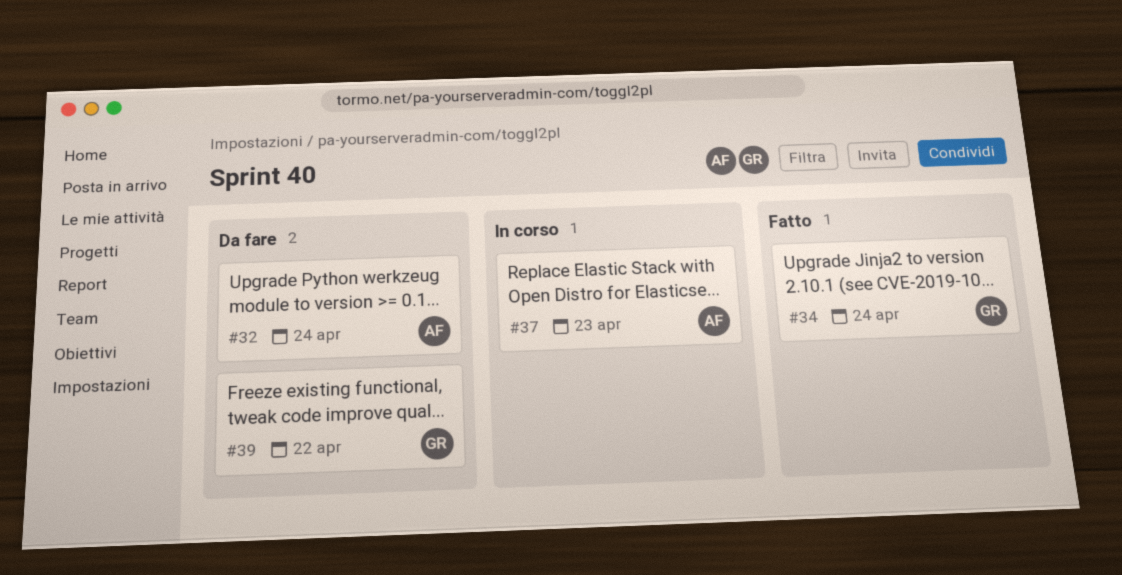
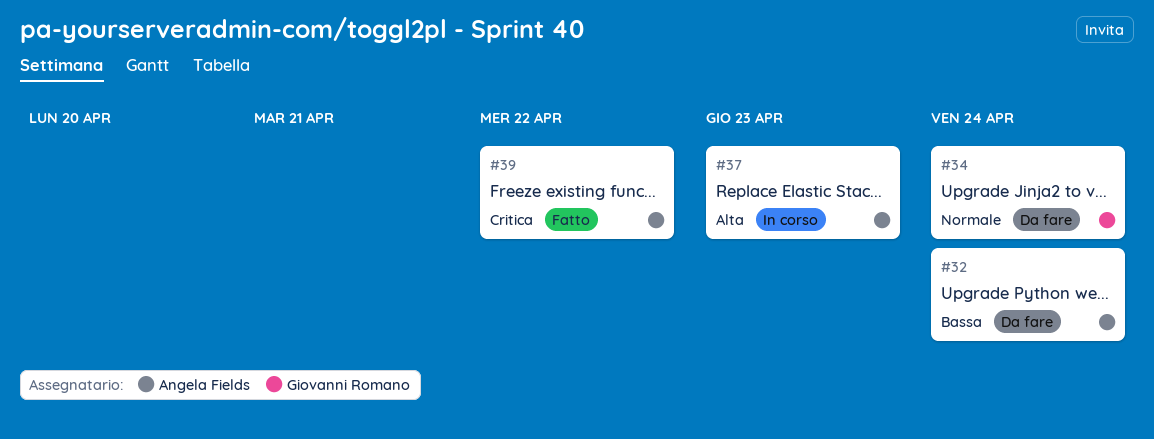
#34, status: Fatto -> Da fare
#39, status: Da fare -> Fatto
#39, owner: Giovanni Romano -> Angela Fields

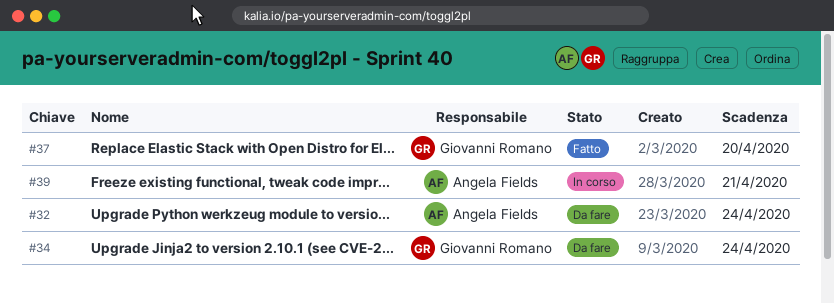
#37, status: In corso -> Fatto
#37, owner: Angela Fields -> Giovanni Romano
#37, due: Apr 23 -> Apr 20
#39, status: Fatto -> In corso
#39, due: Apr 22 -> Apr 21

